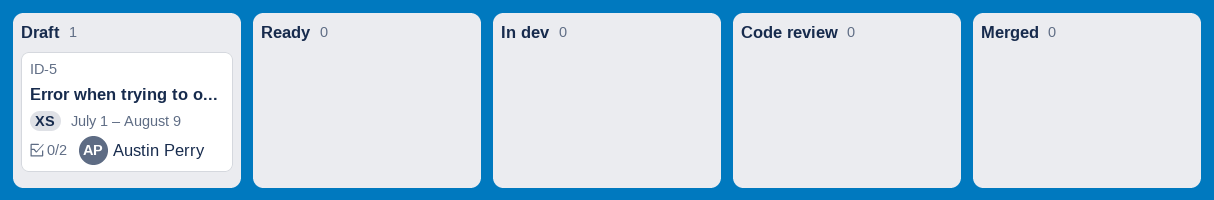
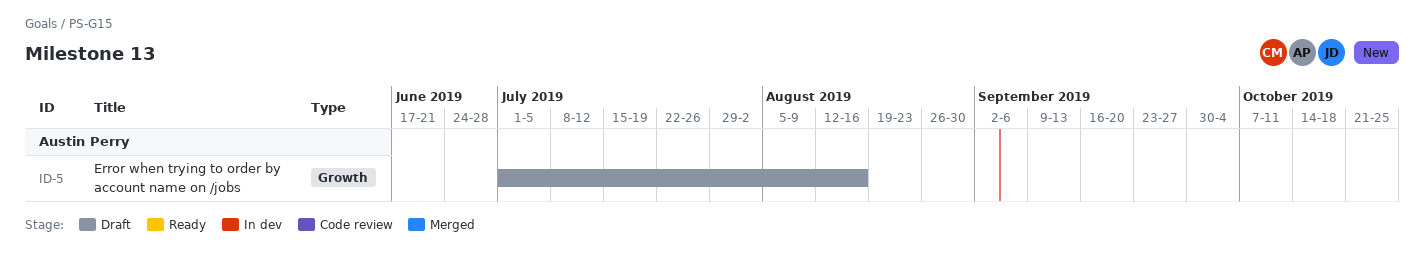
ID-5, due: Aug 9 -> Aug 16

